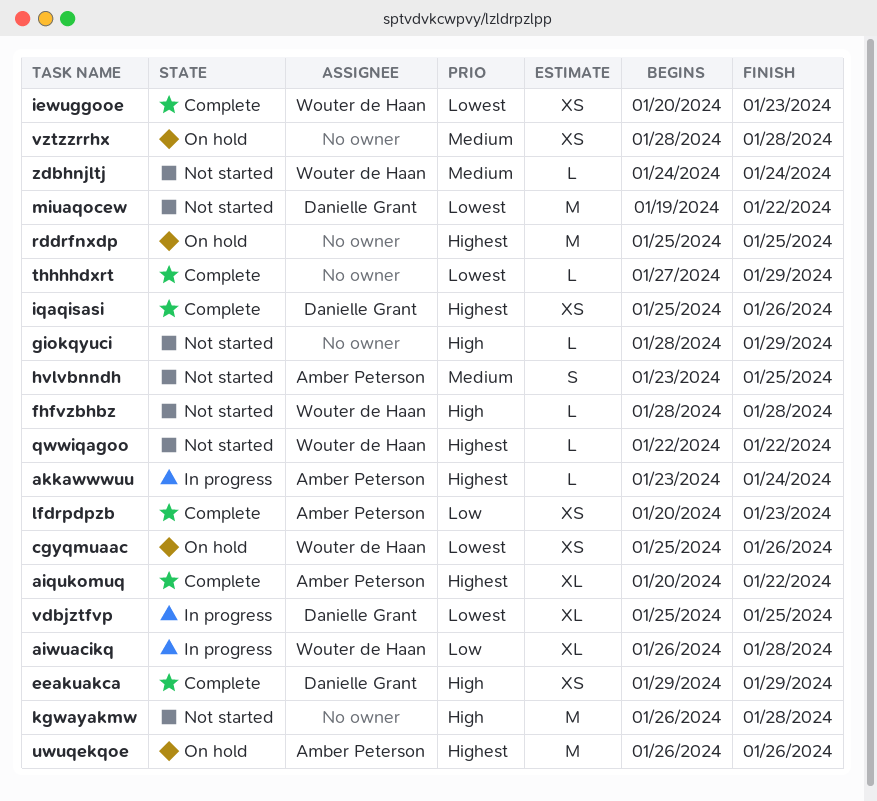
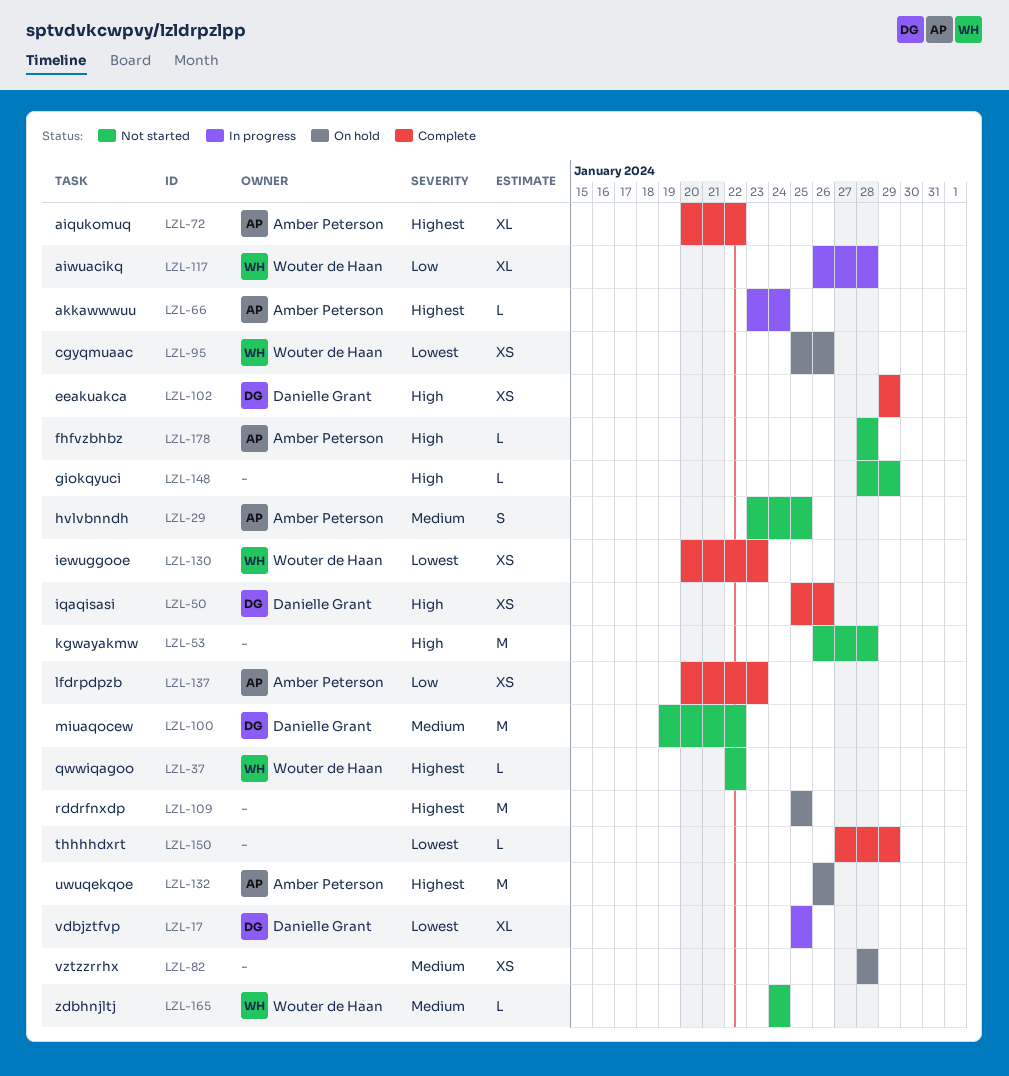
fhfvzbhbz, owner: Wouter de Haan -> Amber Peterson
iqaqisasi, priority: Highest -> High
miuaqocew, priority: Lowest -> Medium

